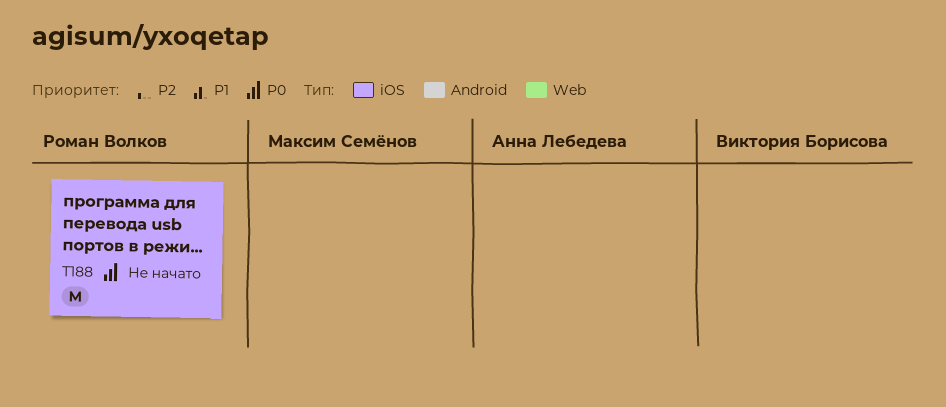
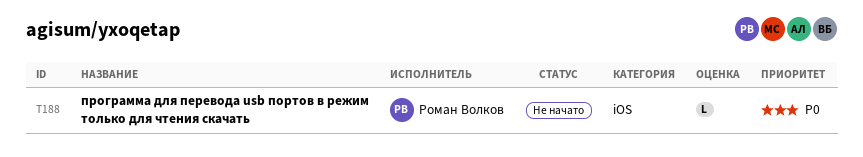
T188, estimate: M -> L

